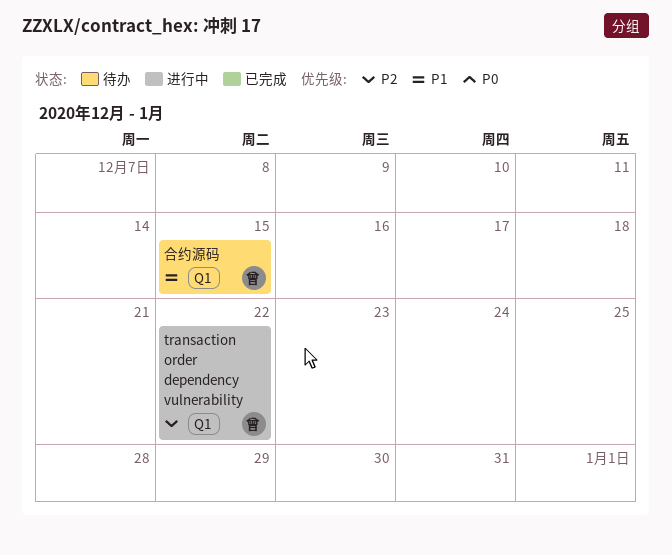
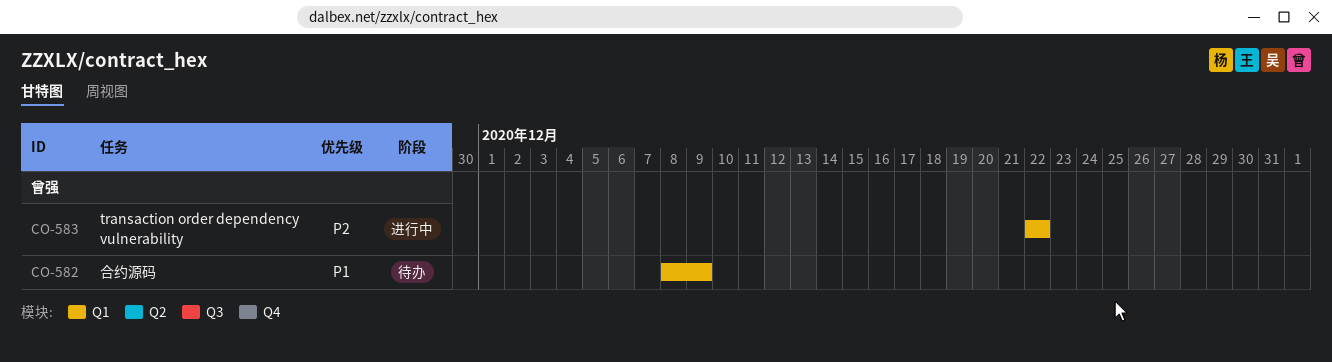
合约源码, due: Dec 15 -> Dec 9

